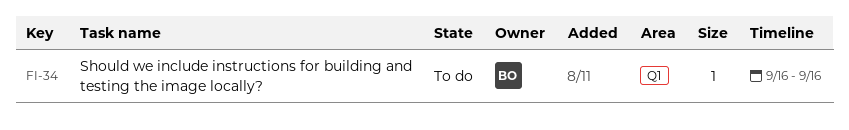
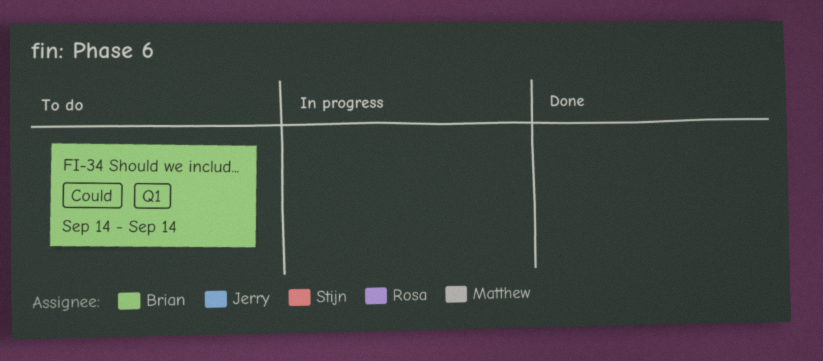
FI-34, start: Sep 16 -> Sep 14
FI-34, due: Sep 16 -> Sep 14

